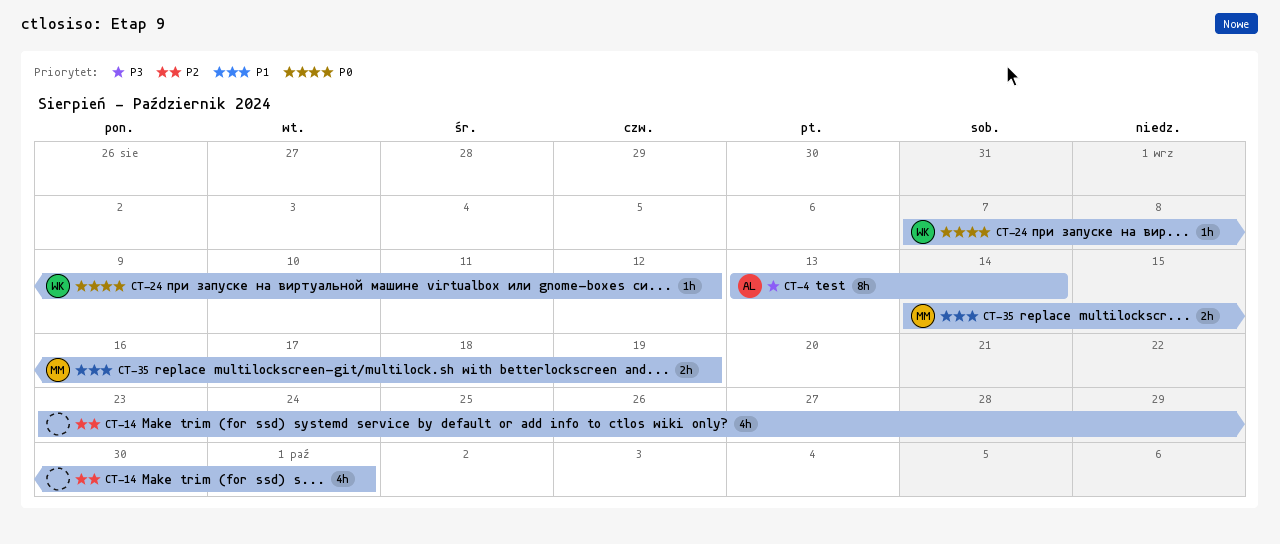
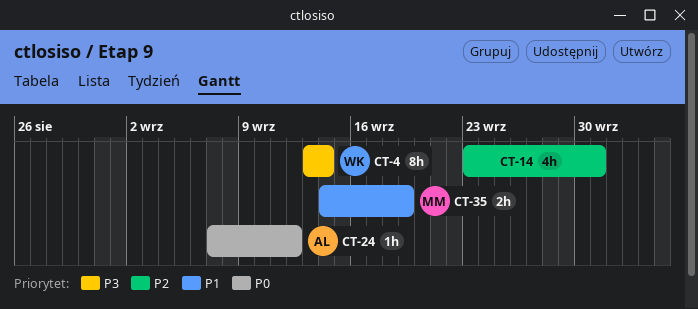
CT-4, owner: AL -> WK
CT-24, owner: WK -> AL

